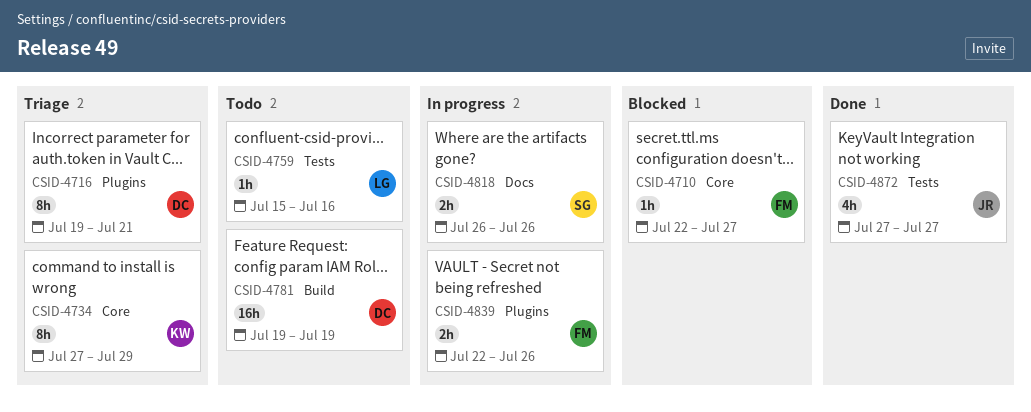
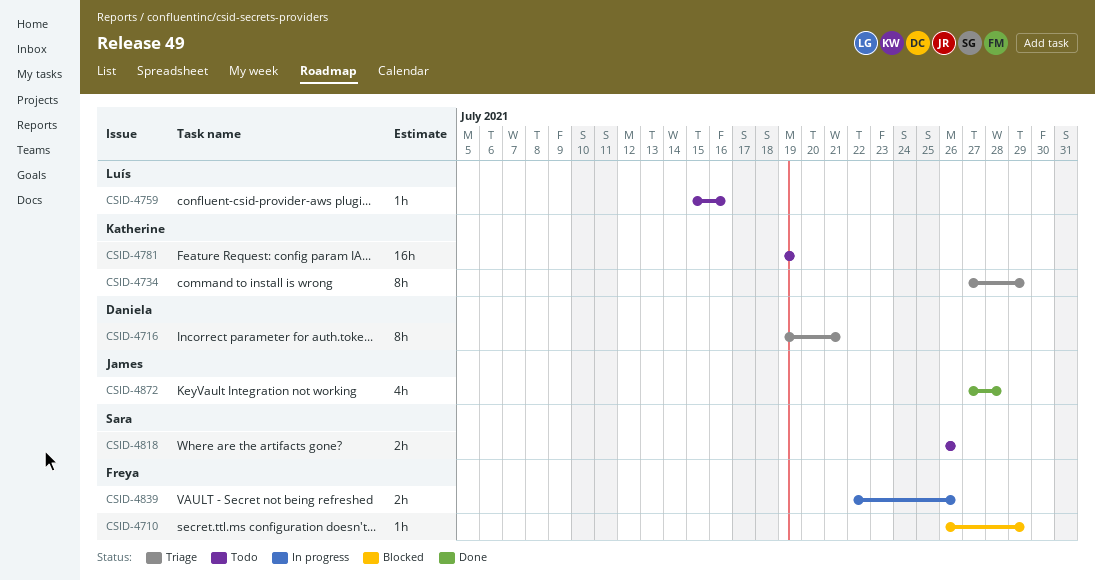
CSID-4710, start: Jul 22 -> Jul 26
CSID-4710, due: Jul 27 -> Jul 29
CSID-4781, owner: Daniela -> Katherine
CSID-4818, status: In progress -> Todo
CSID-4872, due: Jul 27 -> Jul 28

